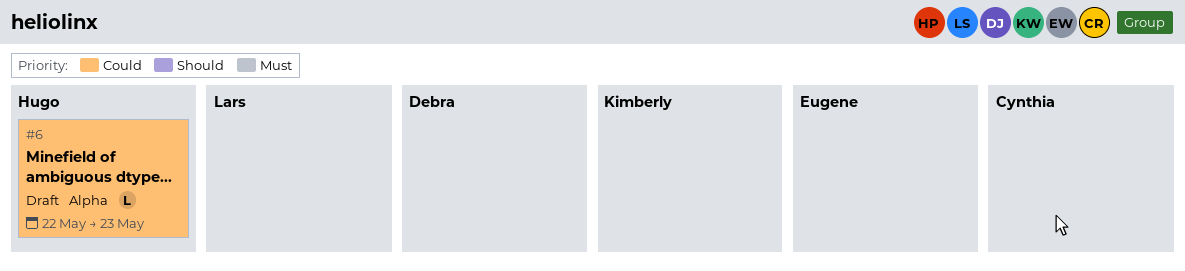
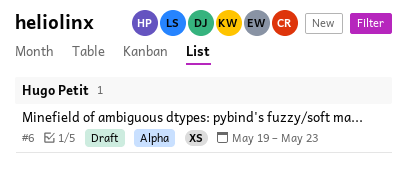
#6, estimate: L -> XS
#6, start: May 22 -> May 19

